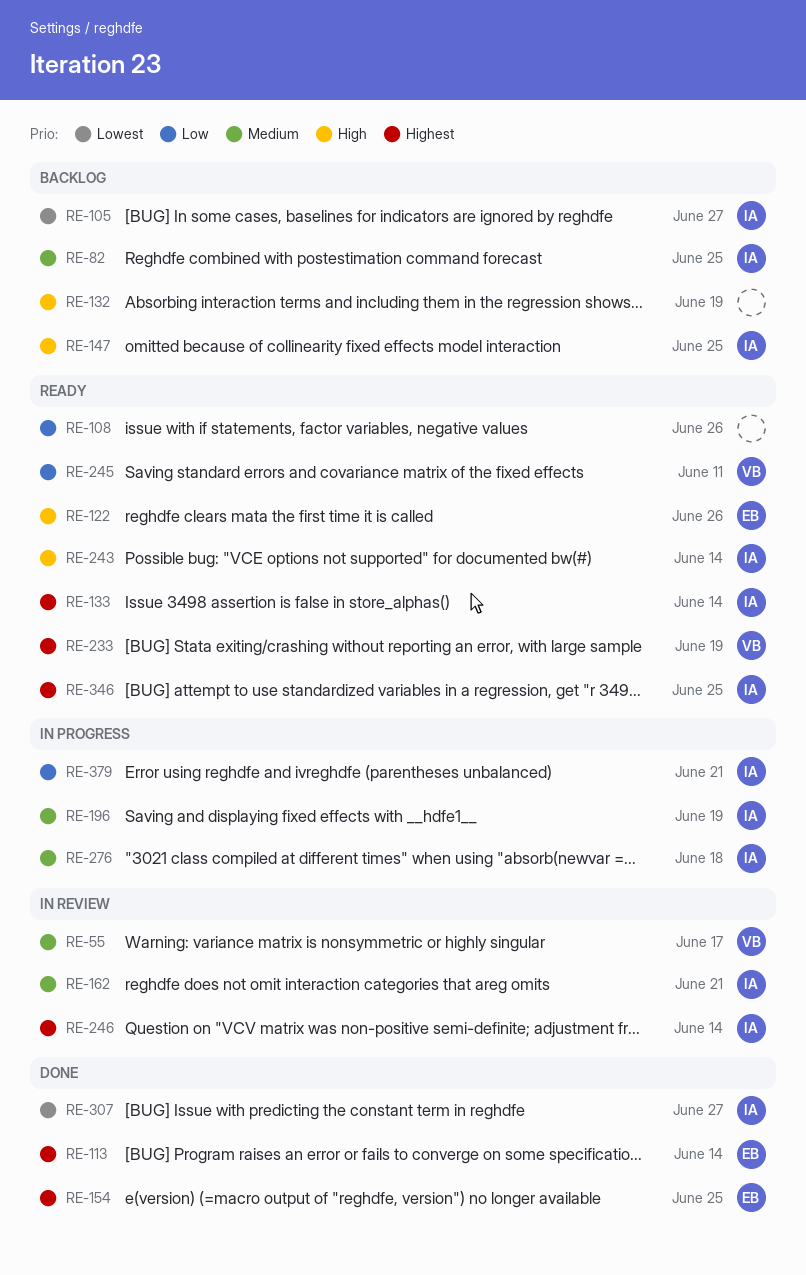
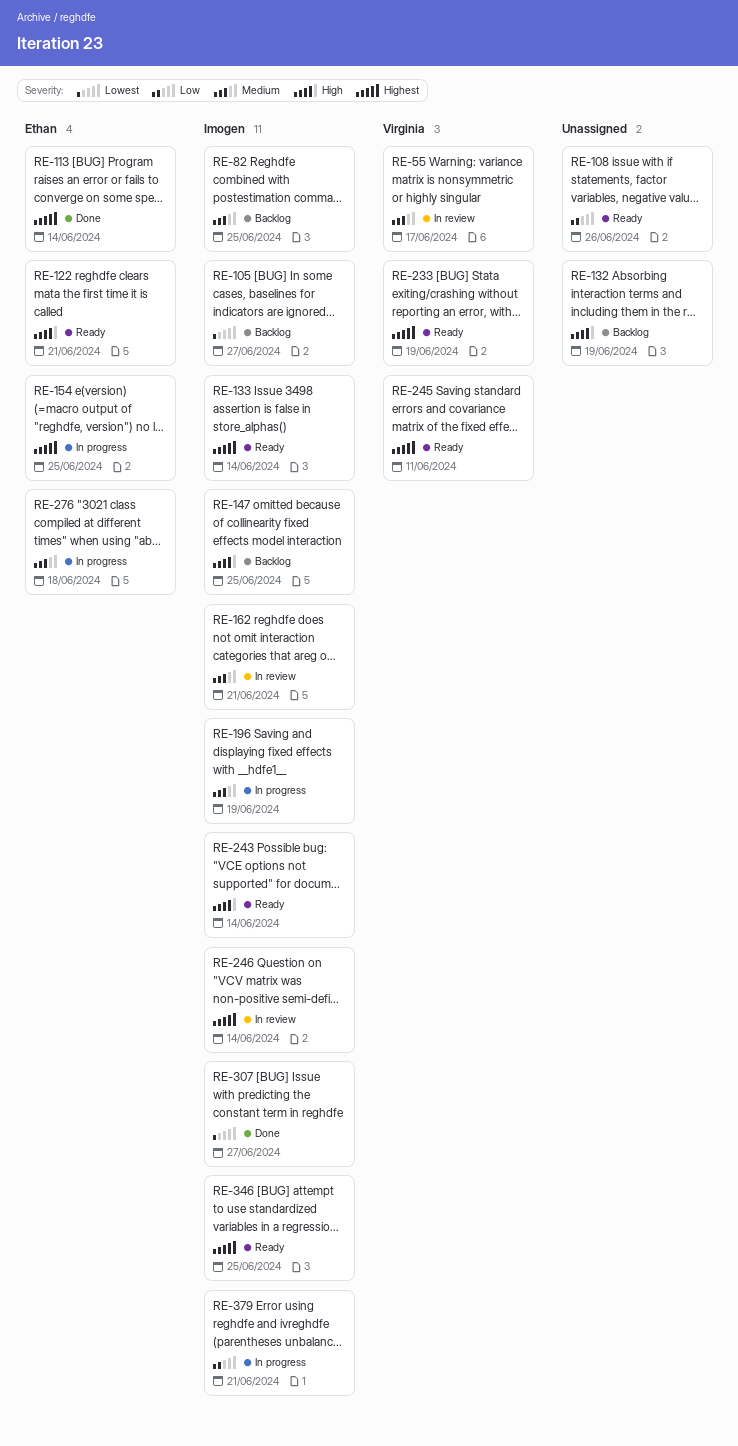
RE-122, due: Jun 26 -> Jun 21
RE-154, status: Done -> In progress
RE-245, priority: Low -> Highest
RE-276, owner: Imogen -> Ethan

